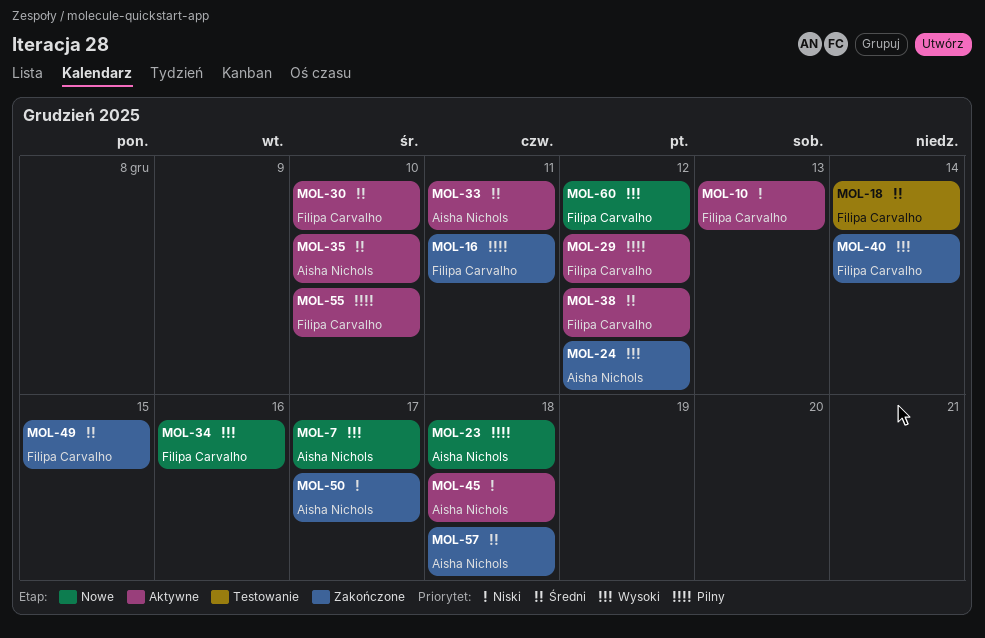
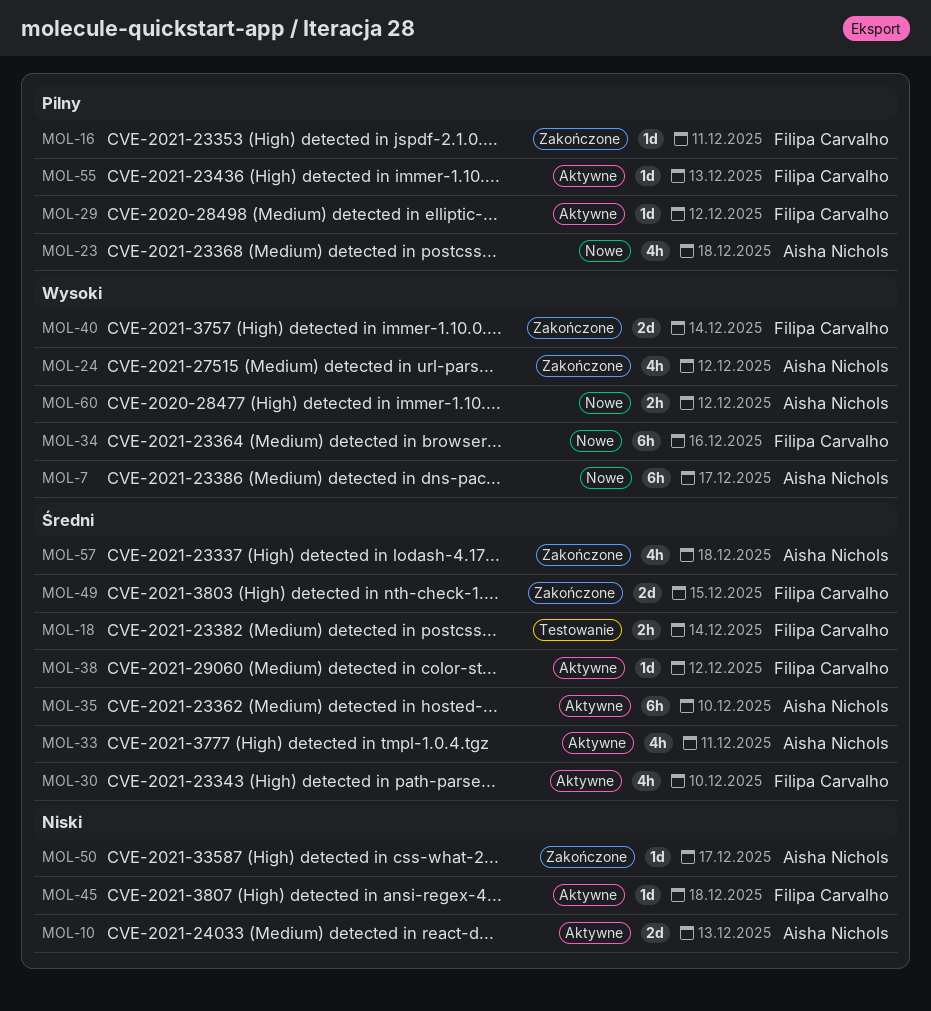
MOL-10, owner: Filipa Carvalho -> Aisha Nichols
MOL-45, owner: Aisha Nichols -> Filipa Carvalho
MOL-55, due: Dec 10 -> Dec 13
MOL-60, owner: Filipa Carvalho -> Aisha Nichols

